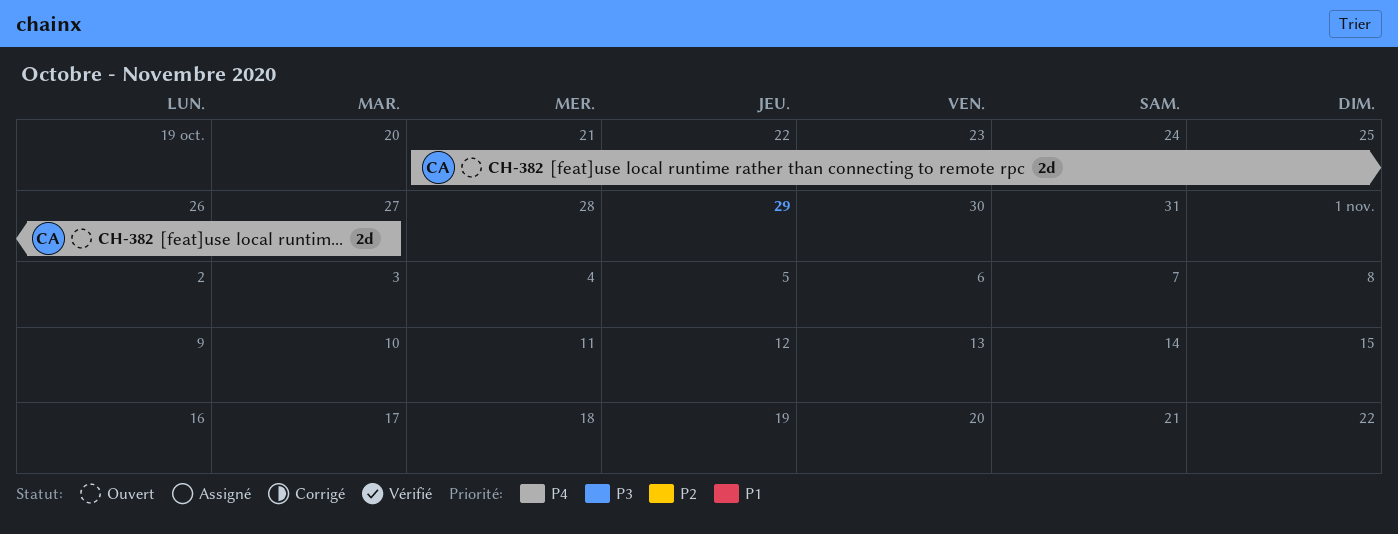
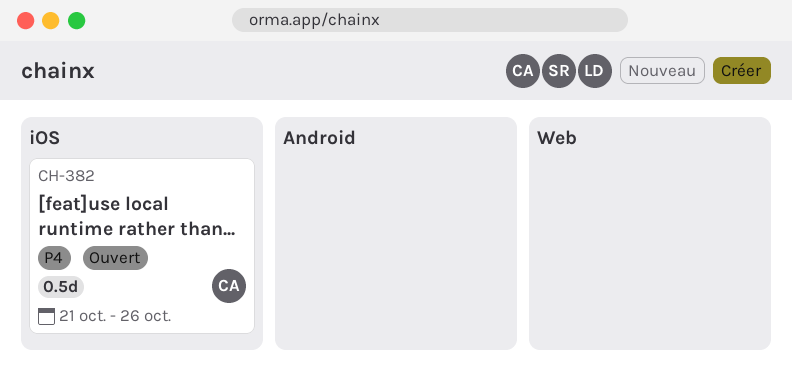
CH-382, estimate: 2d -> 0.5d
CH-382, due: Oct 27 -> Oct 26

